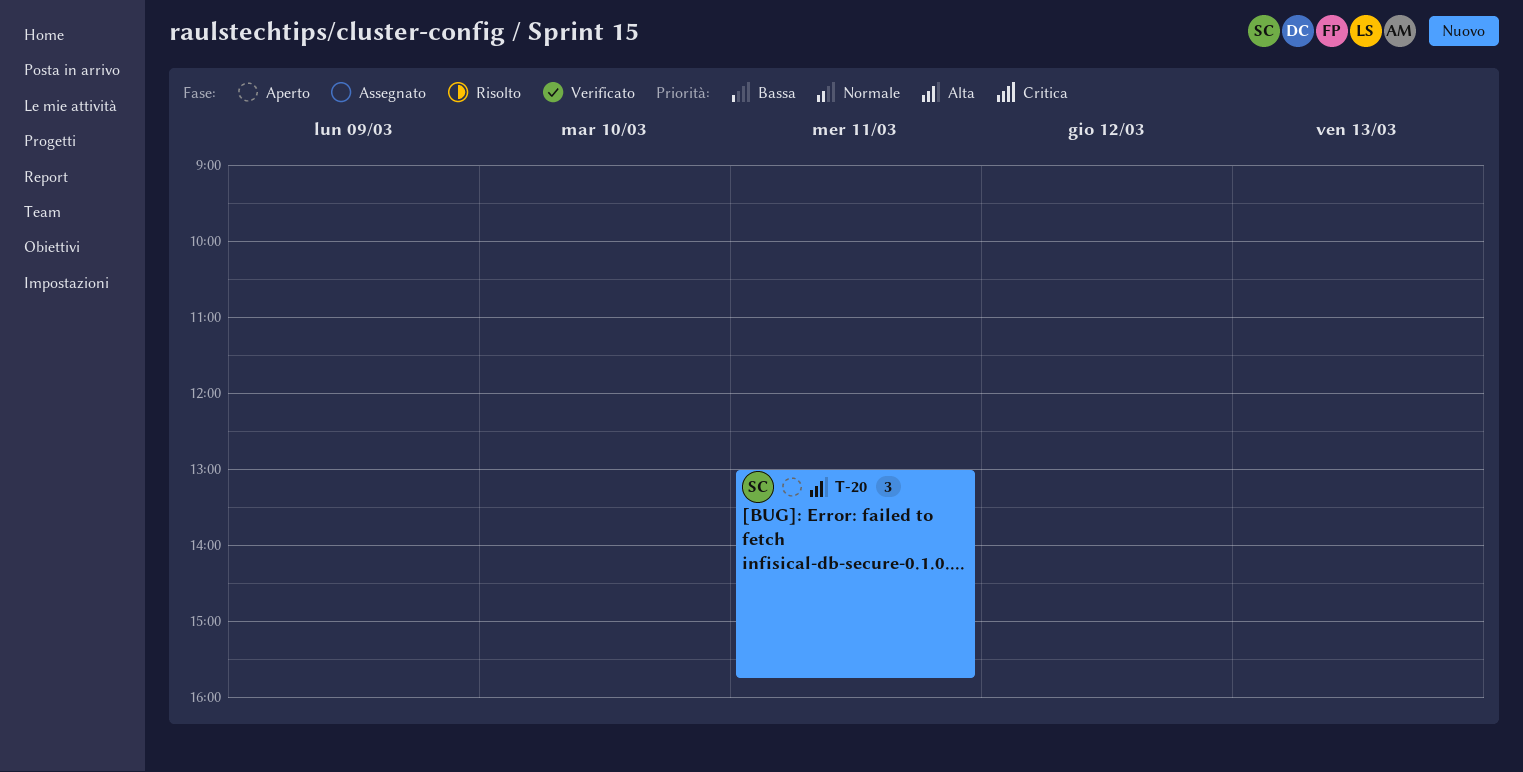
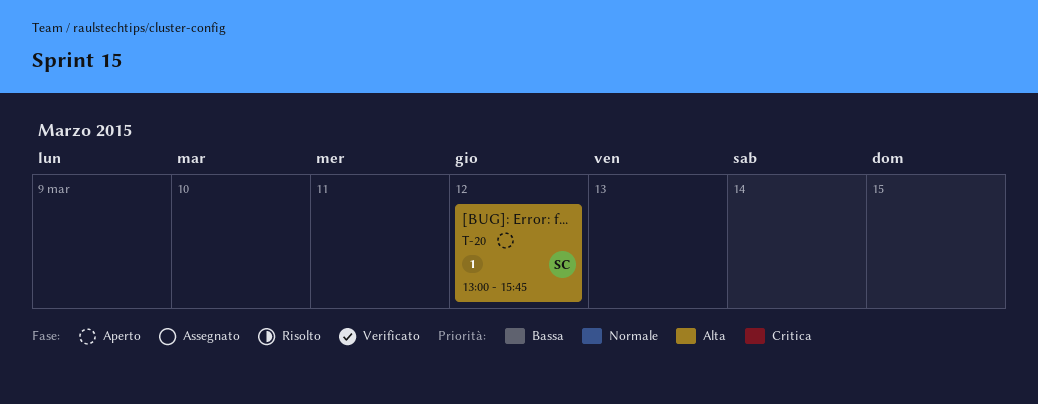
T-20, estimate: 3 -> 1
T-20, day: Mar 11 -> Mar 12

